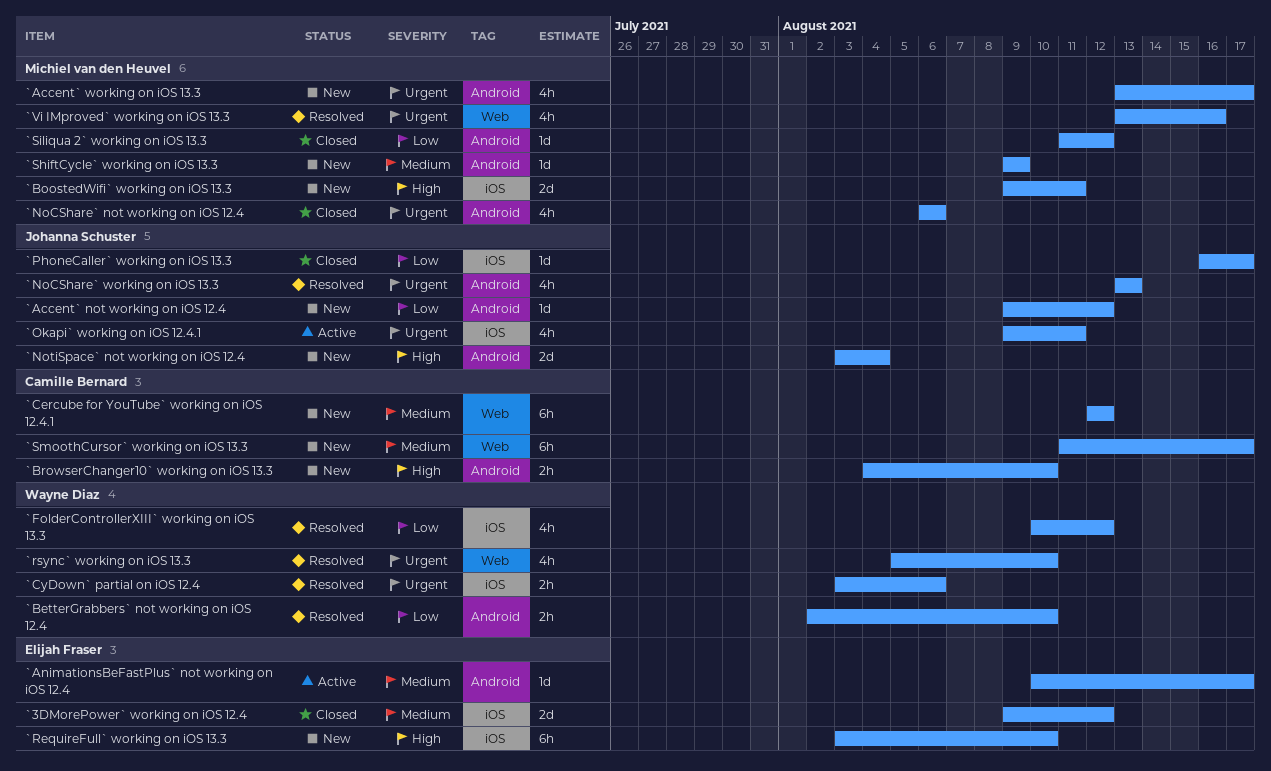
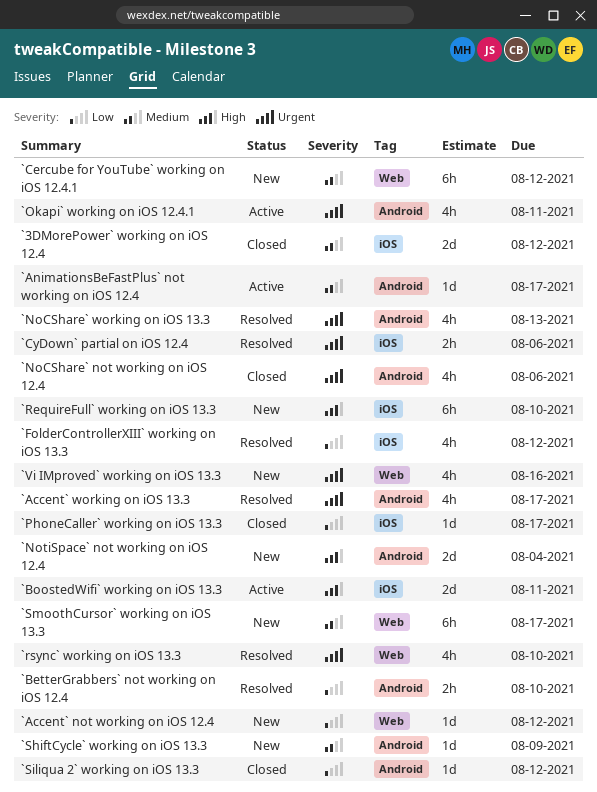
`Accent` not working on iOS 12.4, label: Android -> Web
`Accent` working on iOS 13.3, status: New -> Resolved
`BoostedWifi` working on iOS 13.3, status: New -> Active
`BrowserChanger10` working on iOS 13.3: present -> none
`Okapi` working on iOS 12.4.1, label: iOS -> Android
`Vi IMproved` working on iOS 13.3, status: Resolved -> New

